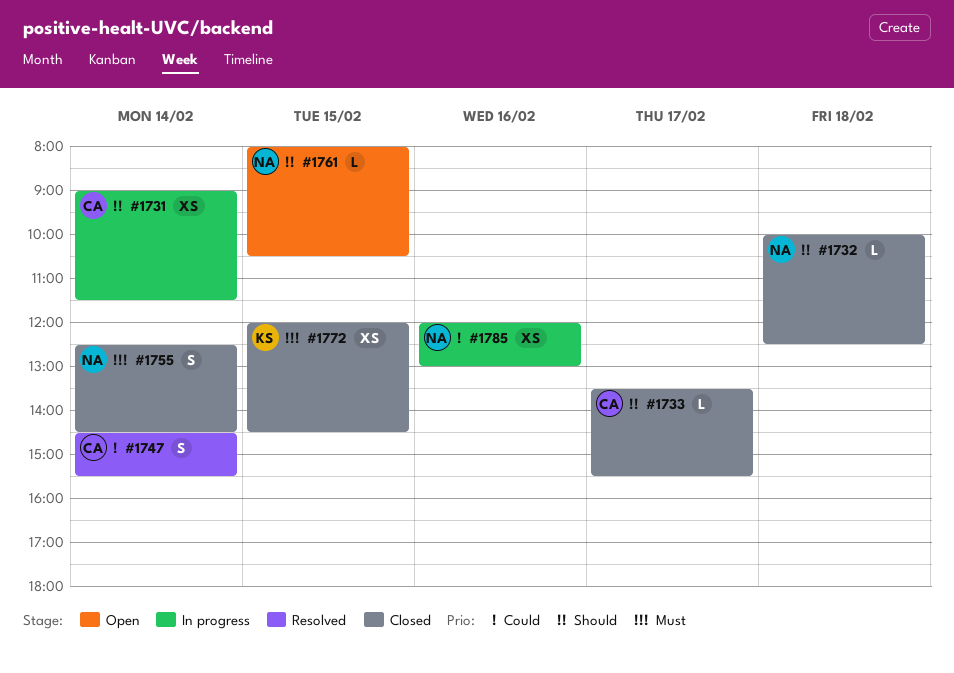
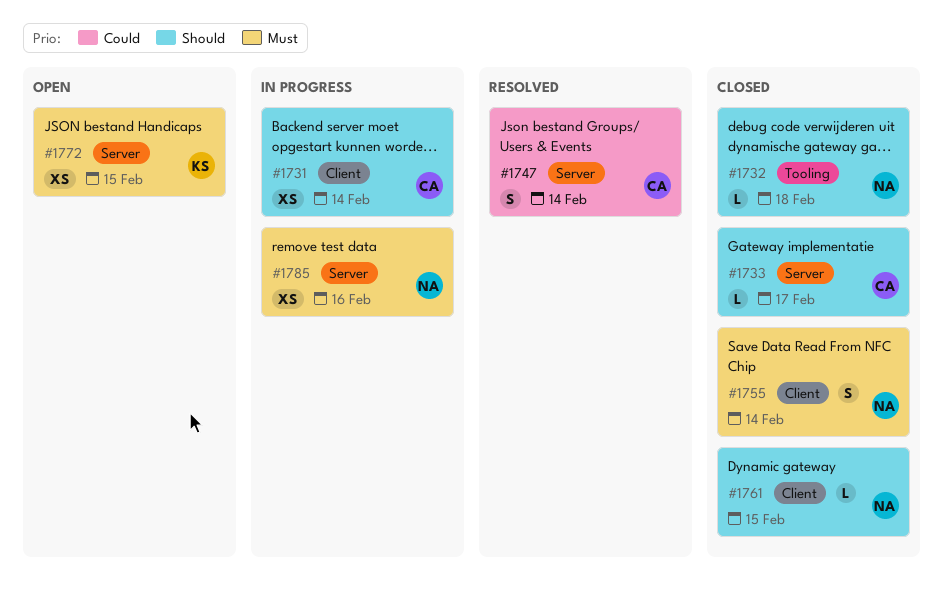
#1761, status: Open -> Closed
#1772, status: Closed -> Open
#1785, priority: Could -> Must

